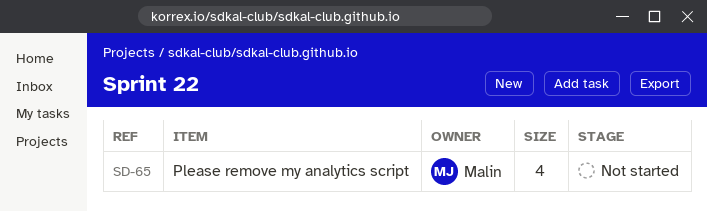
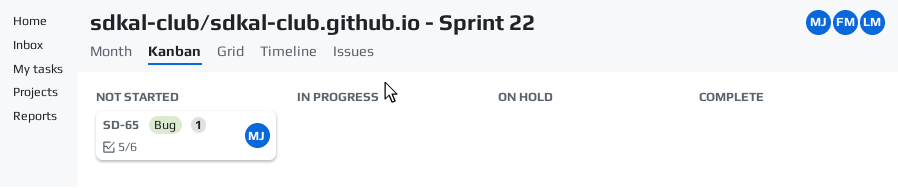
SD-65, estimate: 4 -> 1

